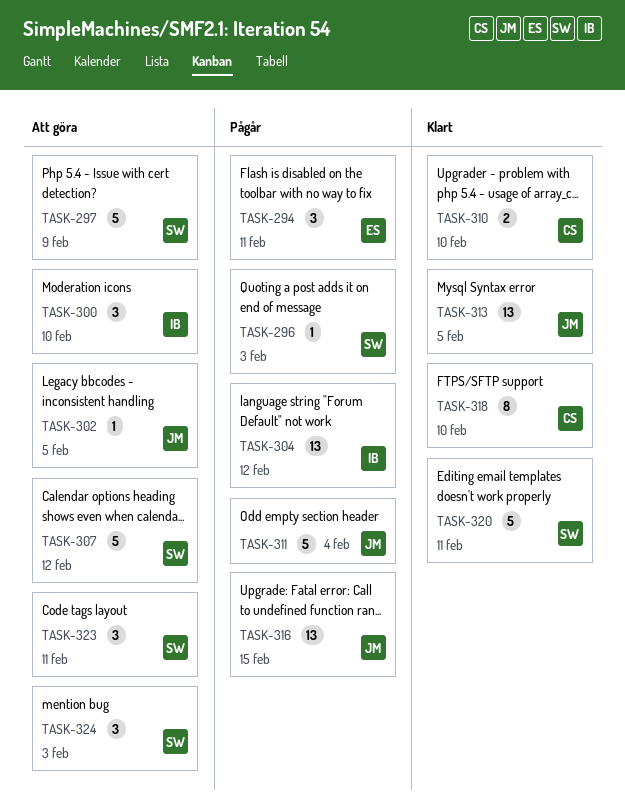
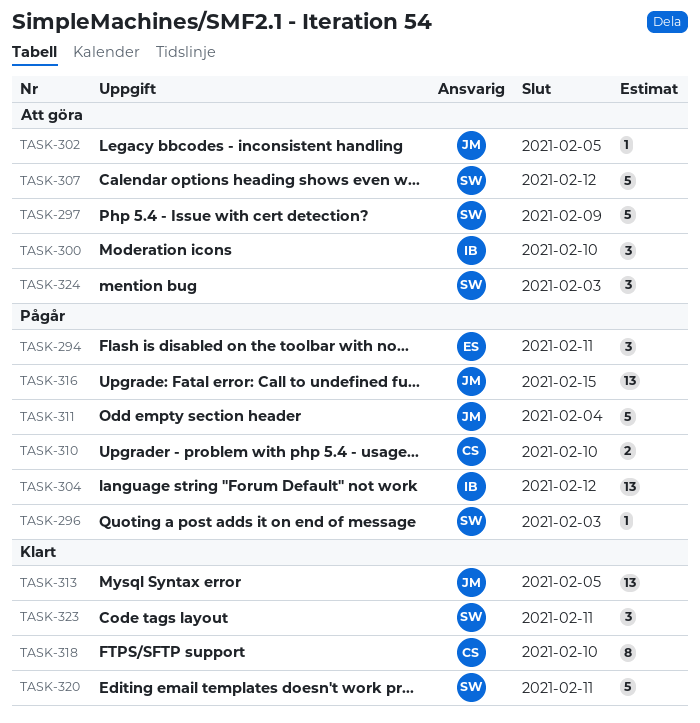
TASK-310, status: Klart -> Pågår
TASK-323, status: Att göra -> Klart

